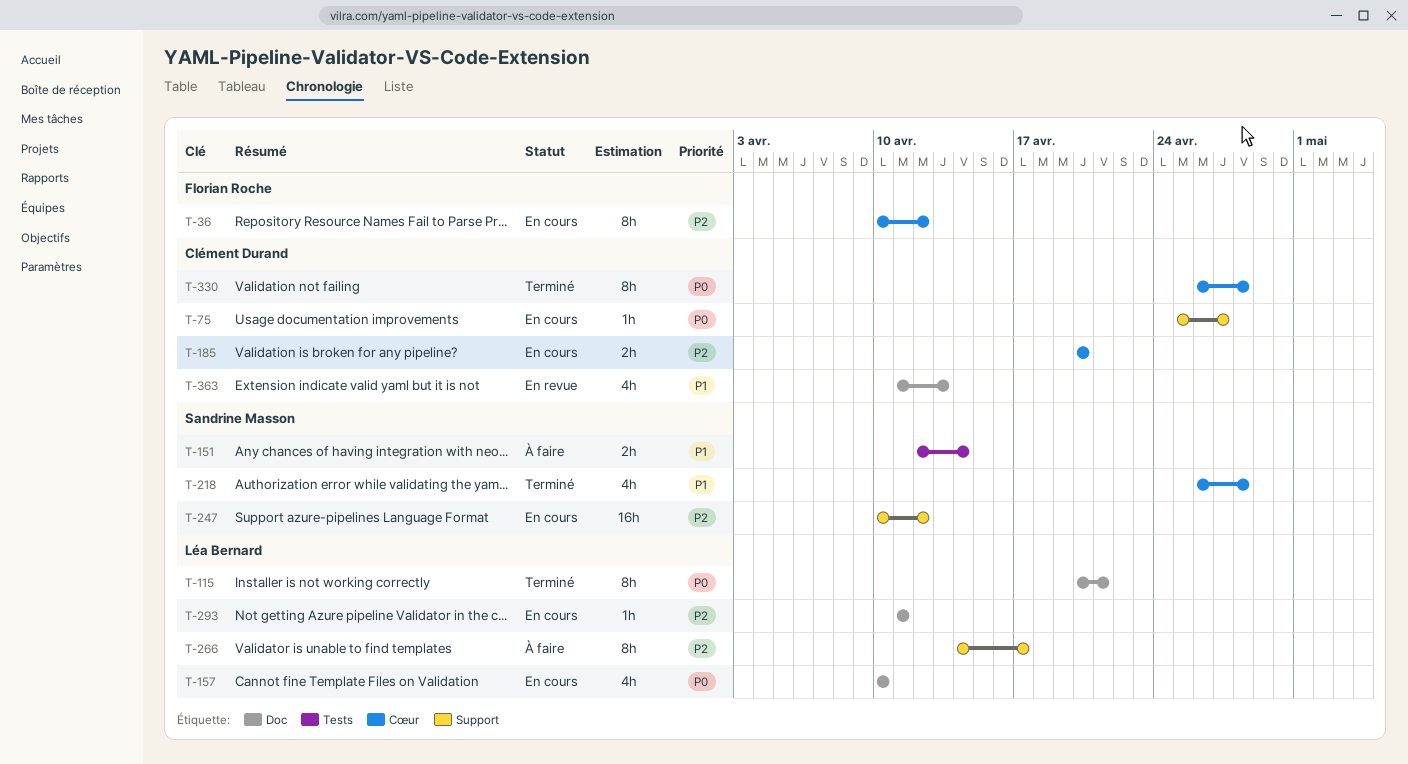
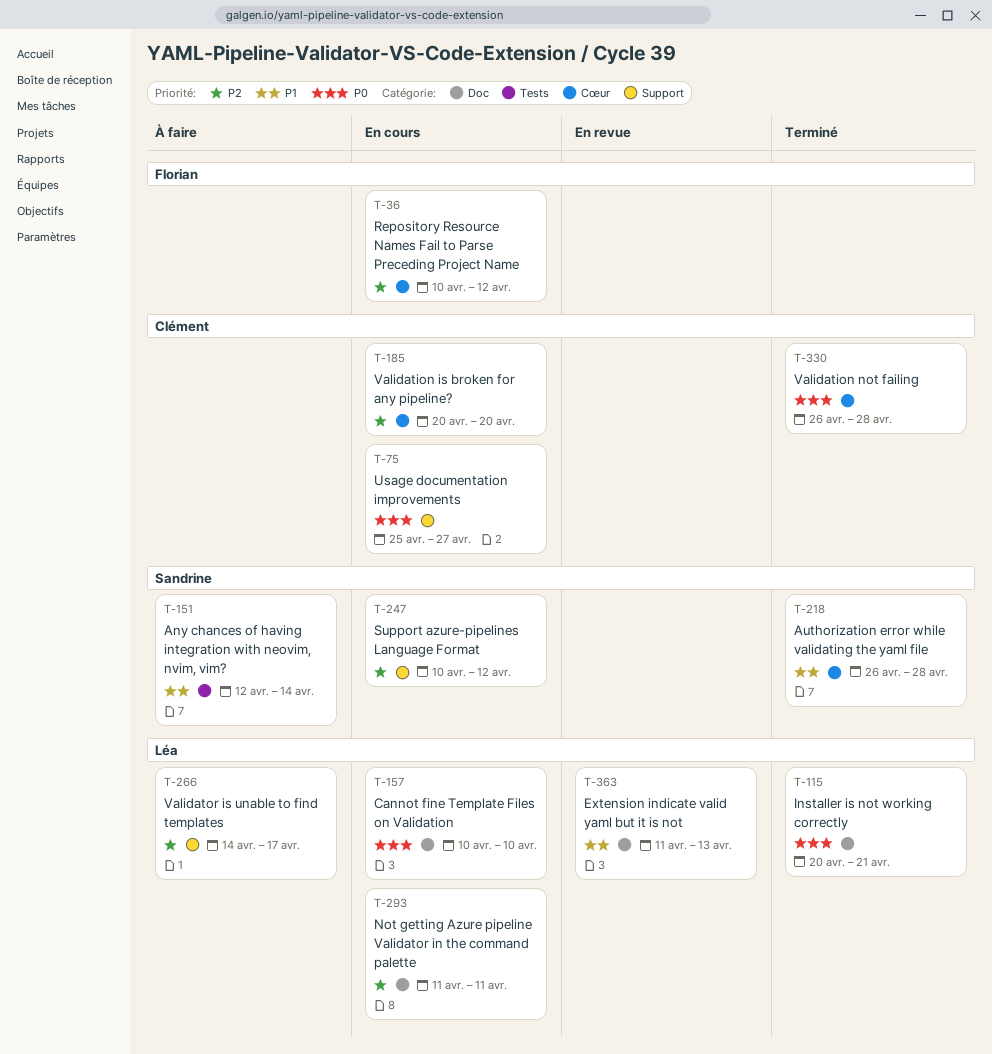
T-363, owner: Clément Durand -> Léa Bernard

